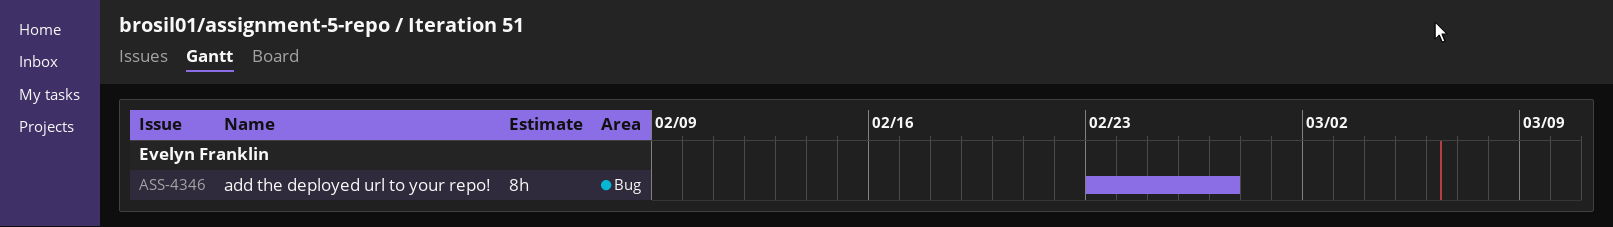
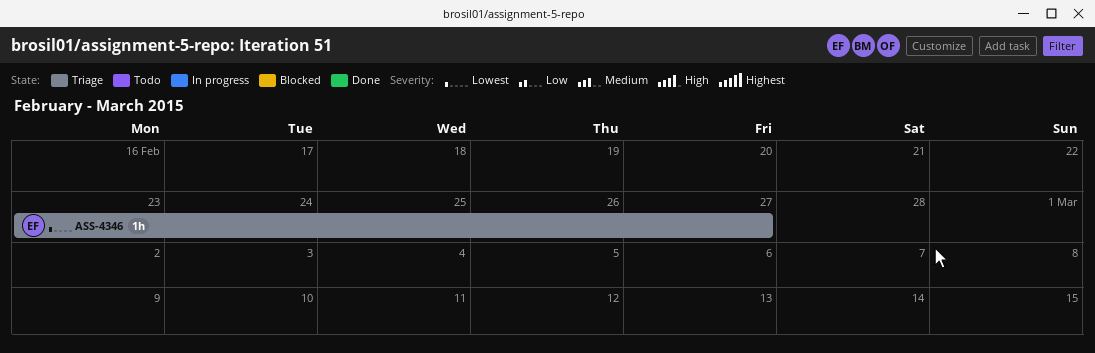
ASS-4346, estimate: 8h -> 1h

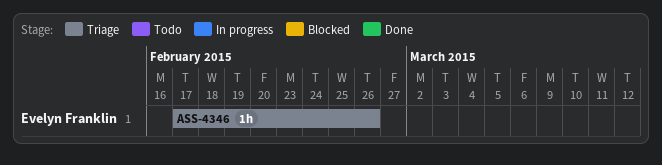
ASS-4346, start: Feb 23 -> Feb 17
ASS-4346, due: Feb 27 -> Feb 26

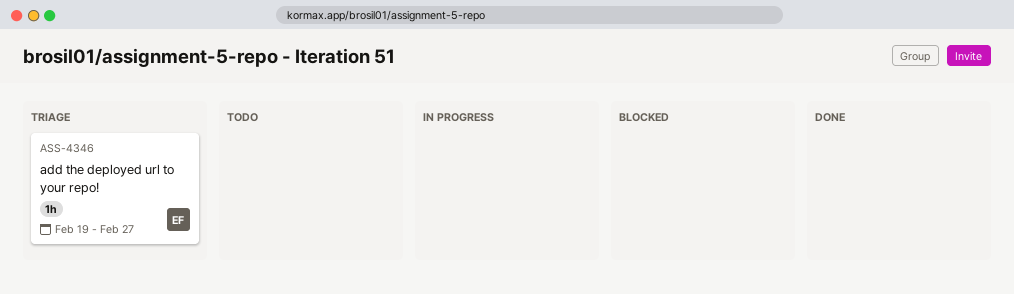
ASS-4346, start: Feb 17 -> Feb 19
ASS-4346, due: Feb 26 -> Feb 27

